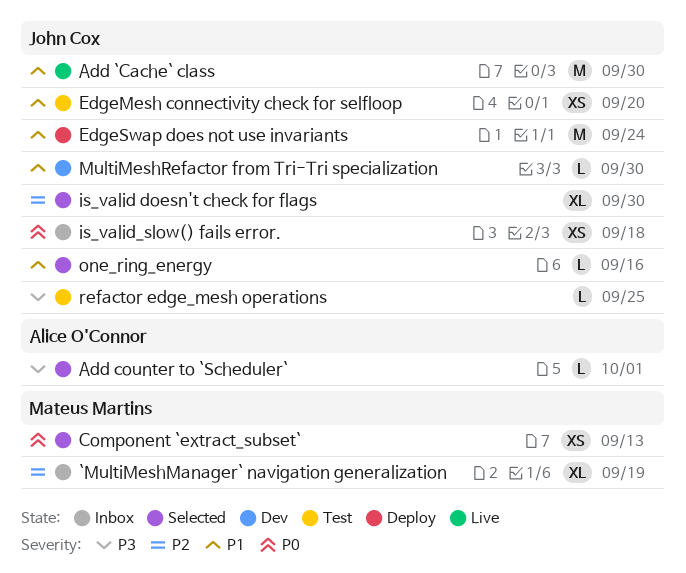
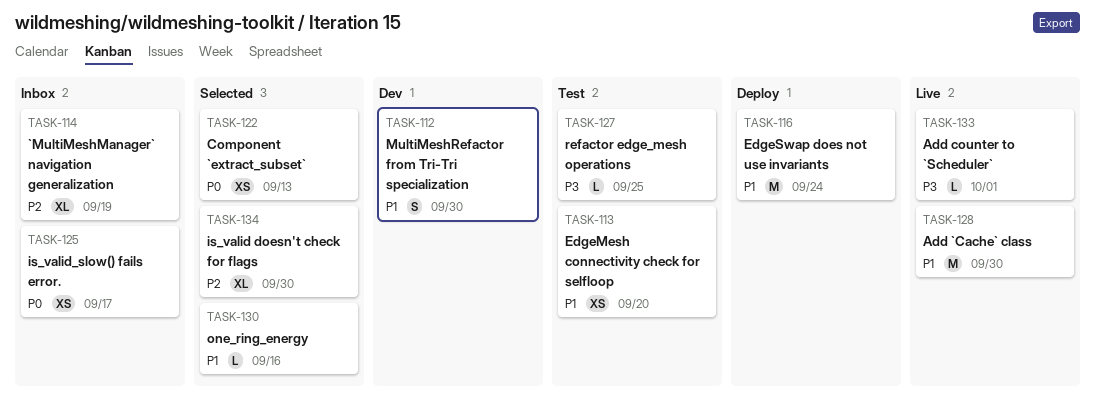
Add counter to `Scheduler`, status: Selected -> Live
is_valid_slow() fails error., due: Sep 18 -> Sep 17
MultiMeshRefactor from Tri-Tri specialization, estimate: L -> S

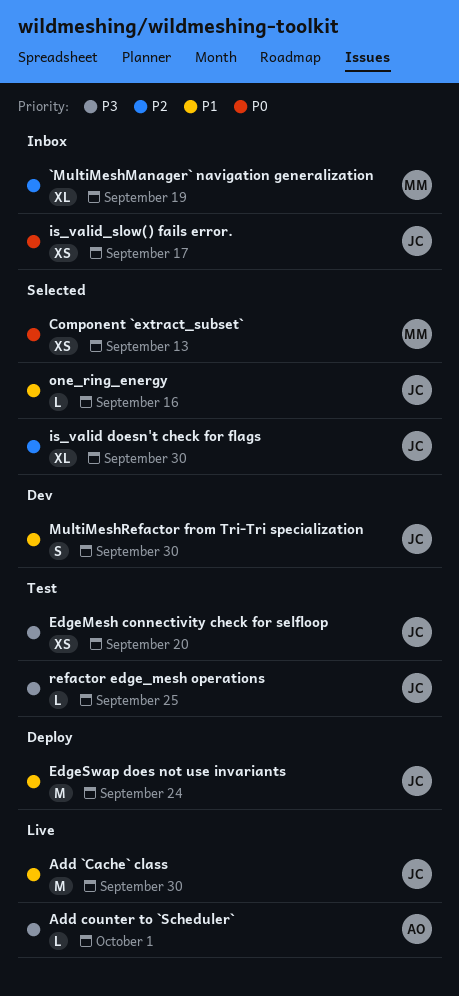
EdgeMesh connectivity check for selfloop, priority: P1 -> P3

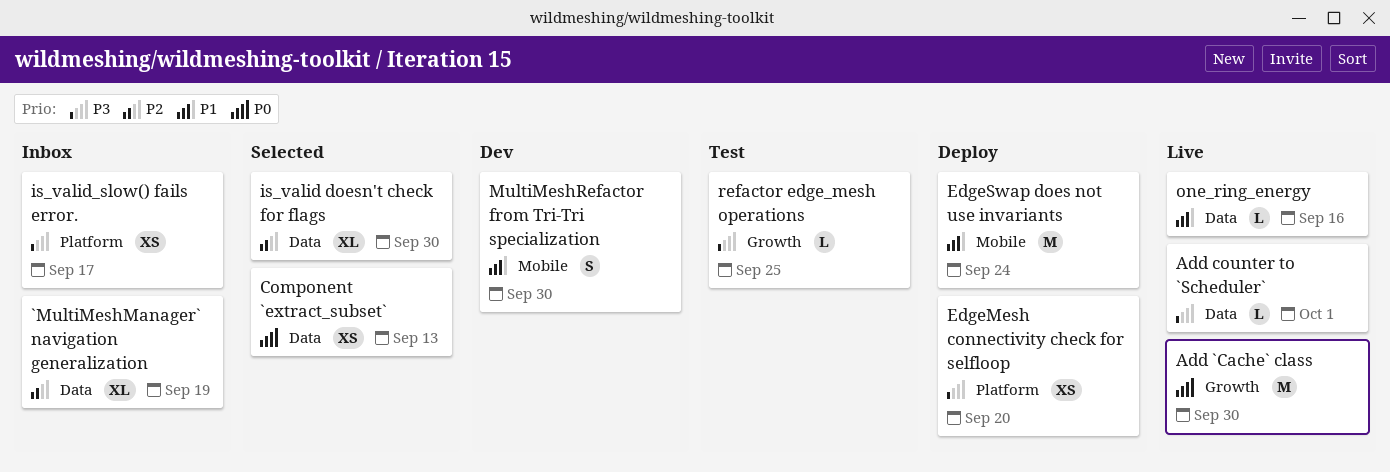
Add `Cache` class, priority: P1 -> P0
EdgeMesh connectivity check for selfloop, status: Test -> Deploy
is_valid_slow() fails error., priority: P0 -> P3
one_ring_energy, status: Selected -> Live

